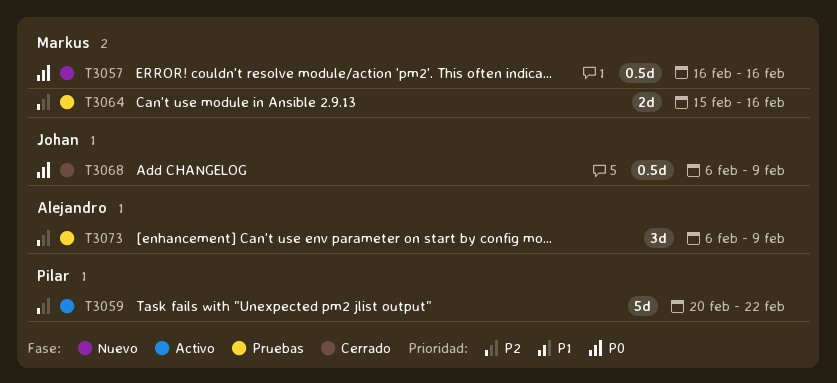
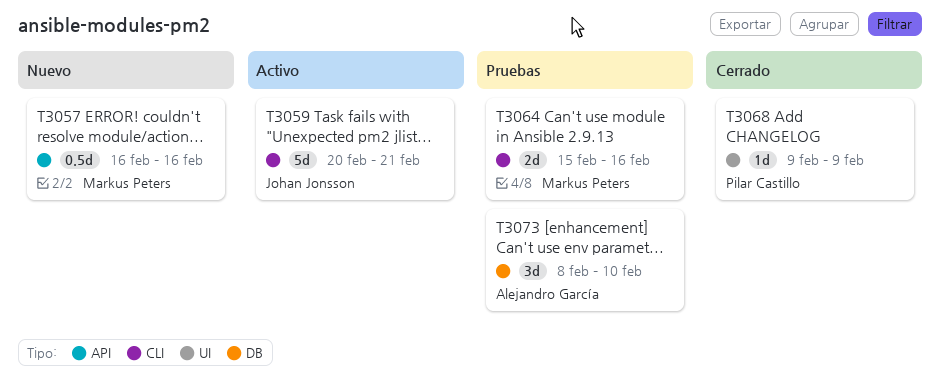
T3059, owner: Pilar Castillo -> Johan Jonsson
T3059, due: Feb 22 -> Feb 21
T3068, owner: Johan Jonsson -> Pilar Castillo
T3068, estimate: 0.5d -> 1d
T3068, start: Feb 6 -> Feb 9
T3073, start: Feb 6 -> Feb 8
T3073, due: Feb 9 -> Feb 10

